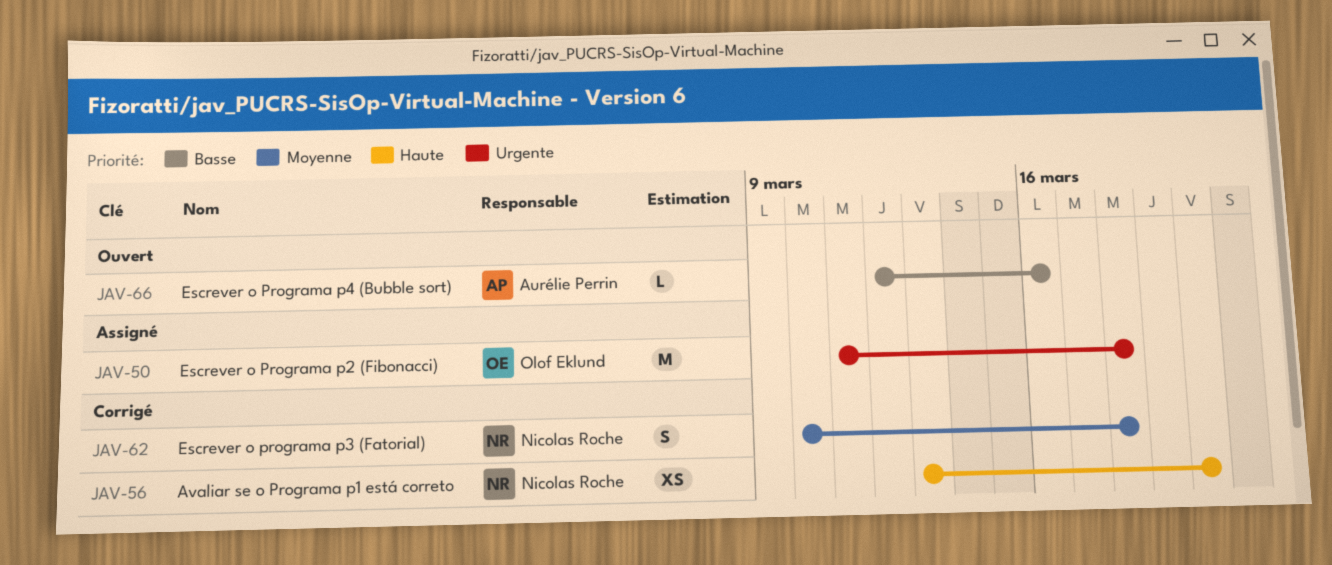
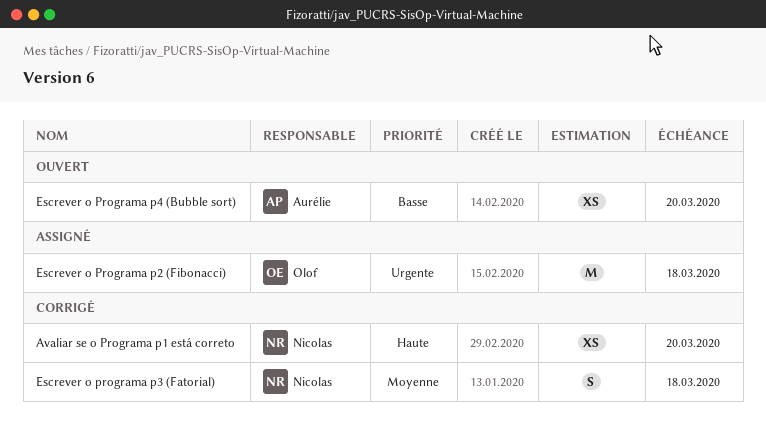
Escrever o Programa p4 (Bubble sort), estimate: L -> XS
Escrever o Programa p4 (Bubble sort), due: Mar 16 -> Mar 20

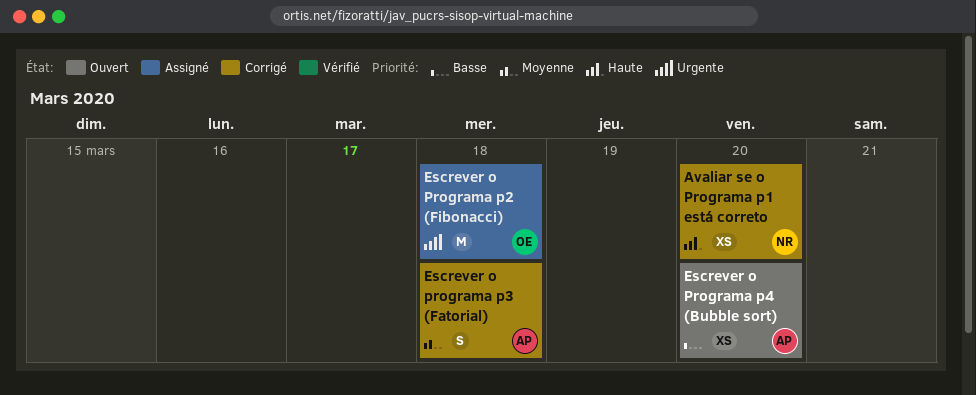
Escrever o programa p3 (Fatorial), owner: Nicolas -> Aurélie

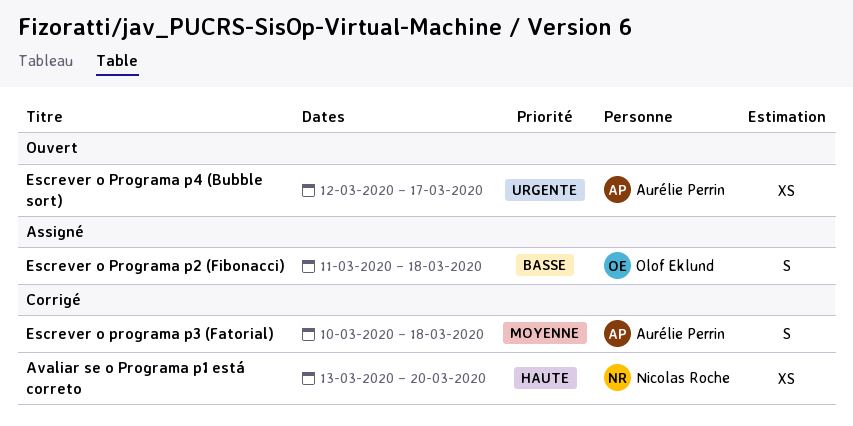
Escrever o Programa p2 (Fibonacci), priority: Urgente -> Basse
Escrever o Programa p2 (Fibonacci), estimate: M -> S
Escrever o Programa p4 (Bubble sort), priority: Basse -> Urgente
Escrever o Programa p4 (Bubble sort), due: Mar 20 -> Mar 17

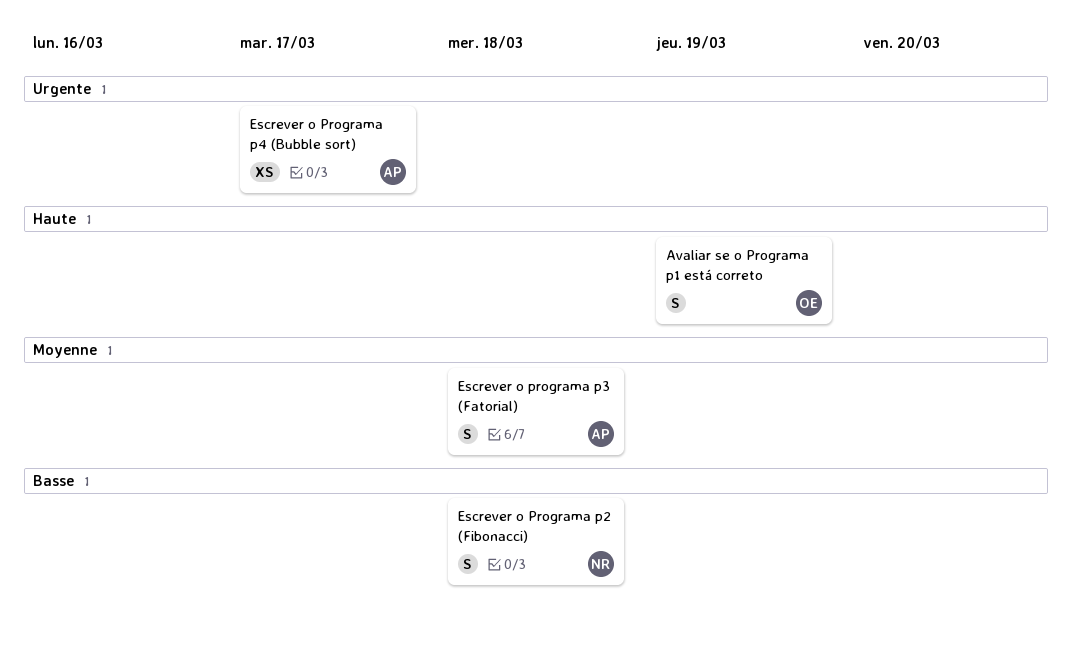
Avaliar se o Programa p1 está correto, owner: Nicolas Roche -> Olof Eklund
Avaliar se o Programa p1 está correto, estimate: XS -> S
Avaliar se o Programa p1 está correto, due: Mar 20 -> Mar 19
Escrever o Programa p2 (Fibonacci), owner: Olof Eklund -> Nicolas Roche

